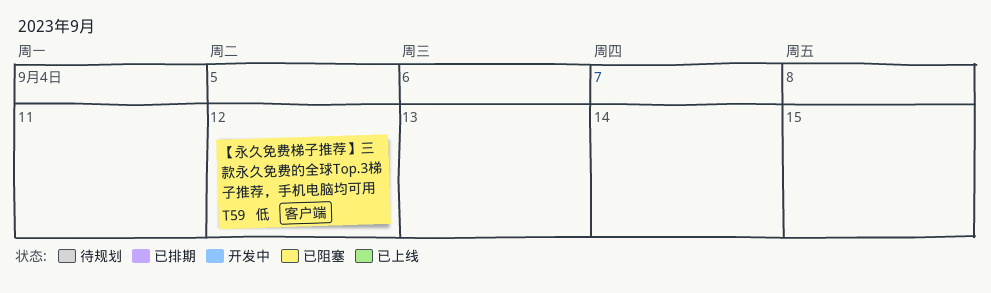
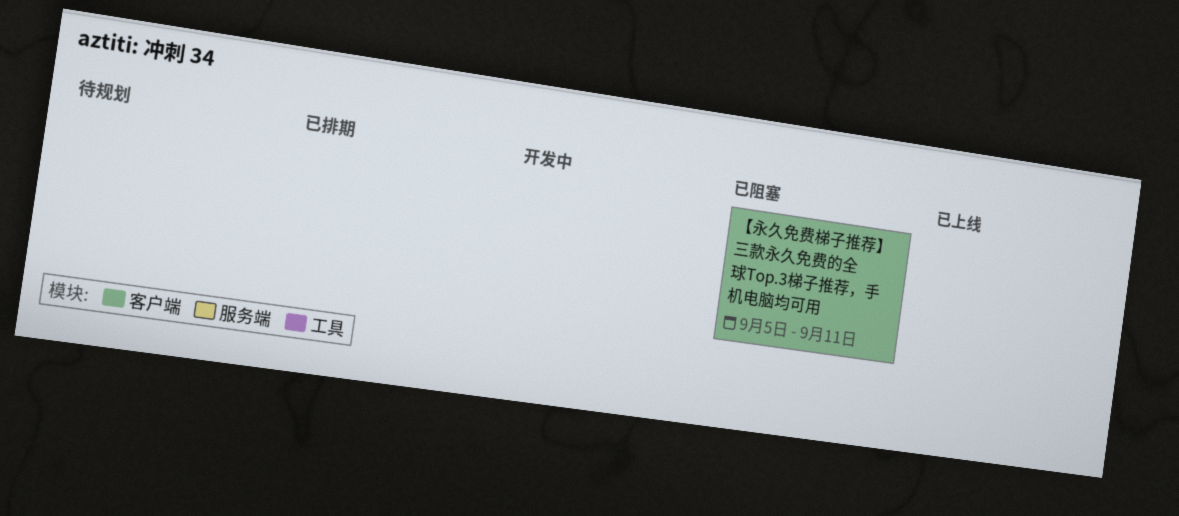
【永久免费梯子推荐】三款永久免费的全球Top.3梯子推荐，手机电脑均可用, due: Sep 12 -> Sep 11

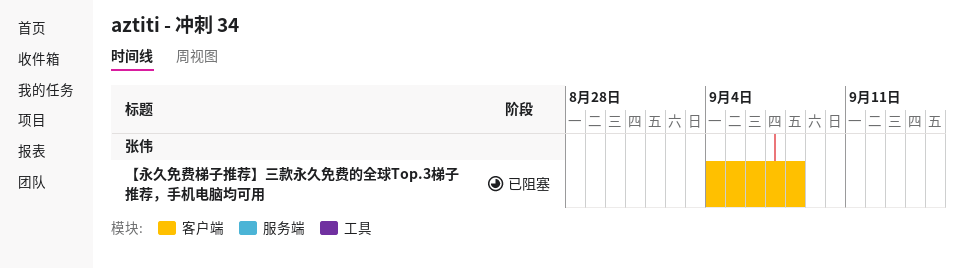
【永久免费梯子推荐】三款永久免费的全球Top.3梯子推荐，手机电脑均可用, start: Sep 5 -> Sep 4
【永久免费梯子推荐】三款永久免费的全球Top.3梯子推荐，手机电脑均可用, due: Sep 11 -> Sep 8

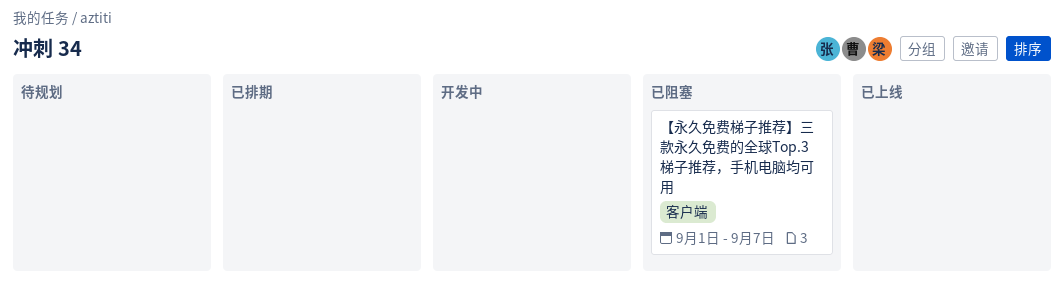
【永久免费梯子推荐】三款永久免费的全球Top.3梯子推荐，手机电脑均可用, start: Sep 4 -> Sep 1
【永久免费梯子推荐】三款永久免费的全球Top.3梯子推荐，手机电脑均可用, due: Sep 8 -> Sep 7

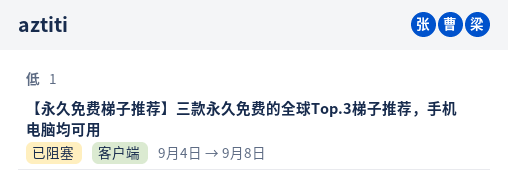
【永久免费梯子推荐】三款永久免费的全球Top.3梯子推荐，手机电脑均可用, start: Sep 1 -> Sep 4
【永久免费梯子推荐】三款永久免费的全球Top.3梯子推荐，手机电脑均可用, due: Sep 7 -> Sep 8

